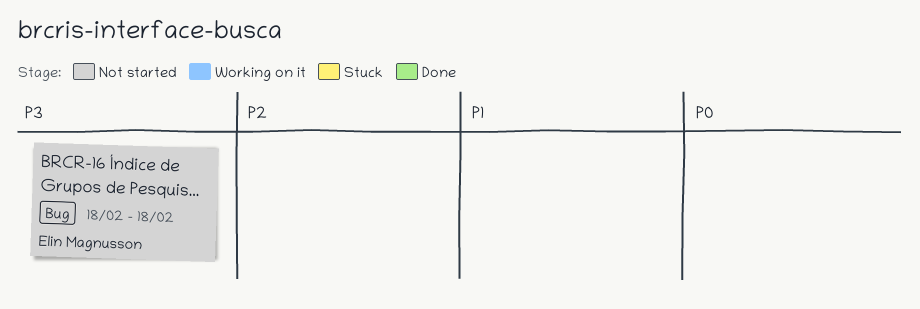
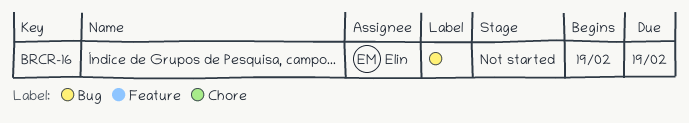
BRCR-16, start: Feb 18 -> Feb 19
BRCR-16, due: Feb 18 -> Feb 19

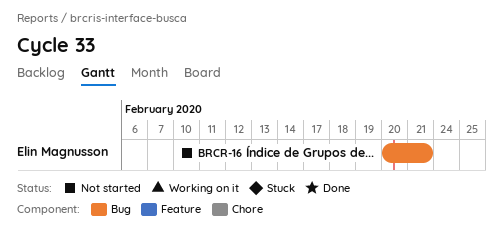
BRCR-16, start: Feb 19 -> Feb 20
BRCR-16, due: Feb 19 -> Feb 21

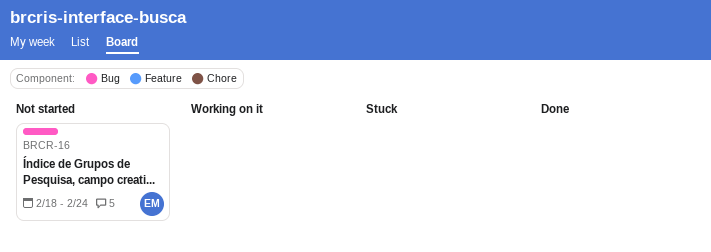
BRCR-16, start: Feb 20 -> Feb 18
BRCR-16, due: Feb 21 -> Feb 24

